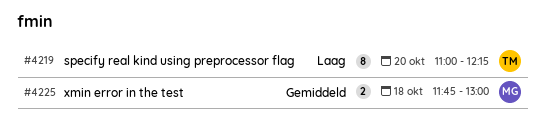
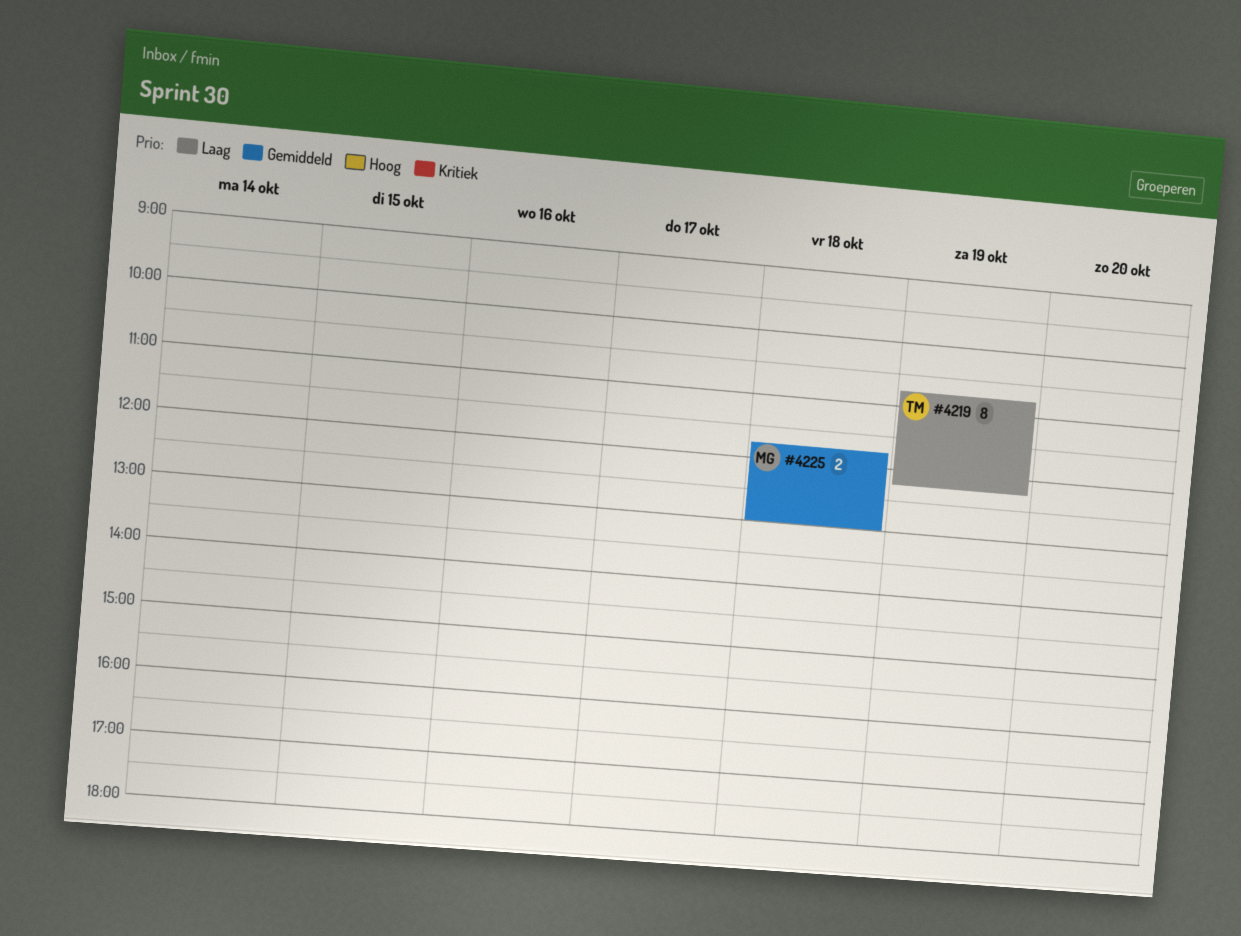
#4219, day: Oct 20 -> Oct 19
#4219, begins: 11:00 -> 10:45

